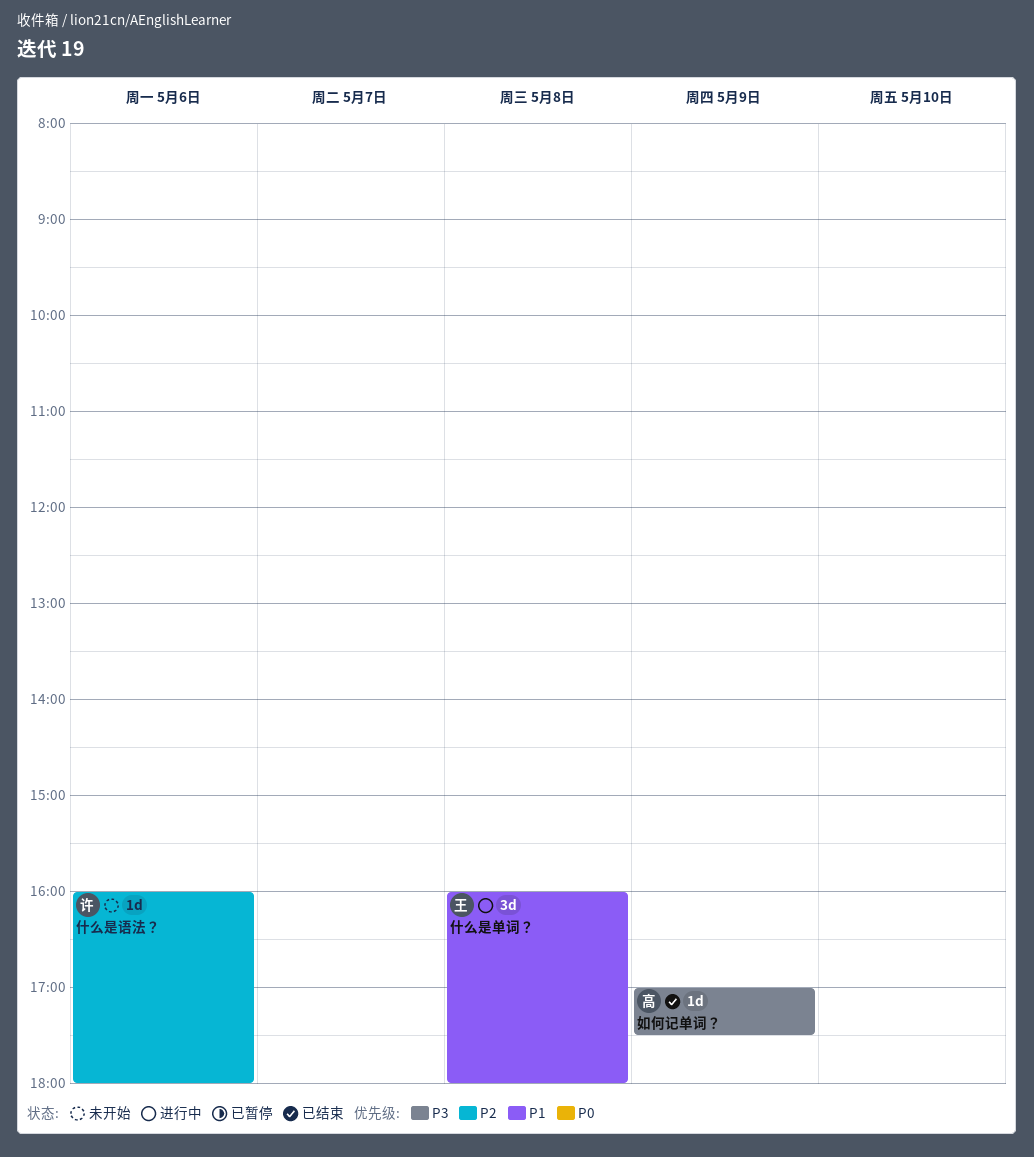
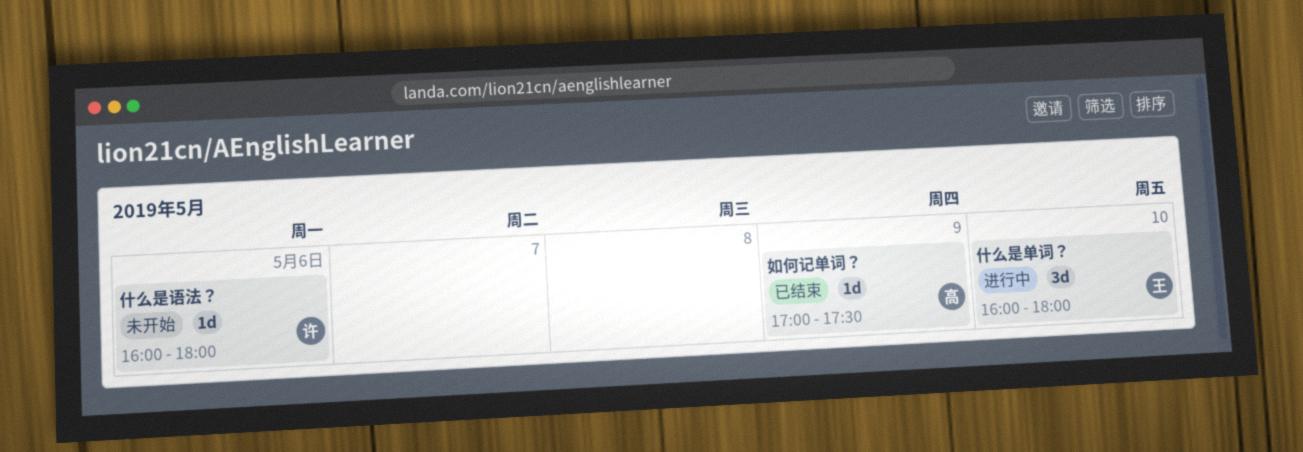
什么是单词？, day: May 8 -> May 10

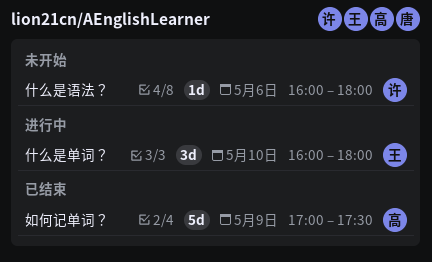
如何记单词？, estimate: 1d -> 5d

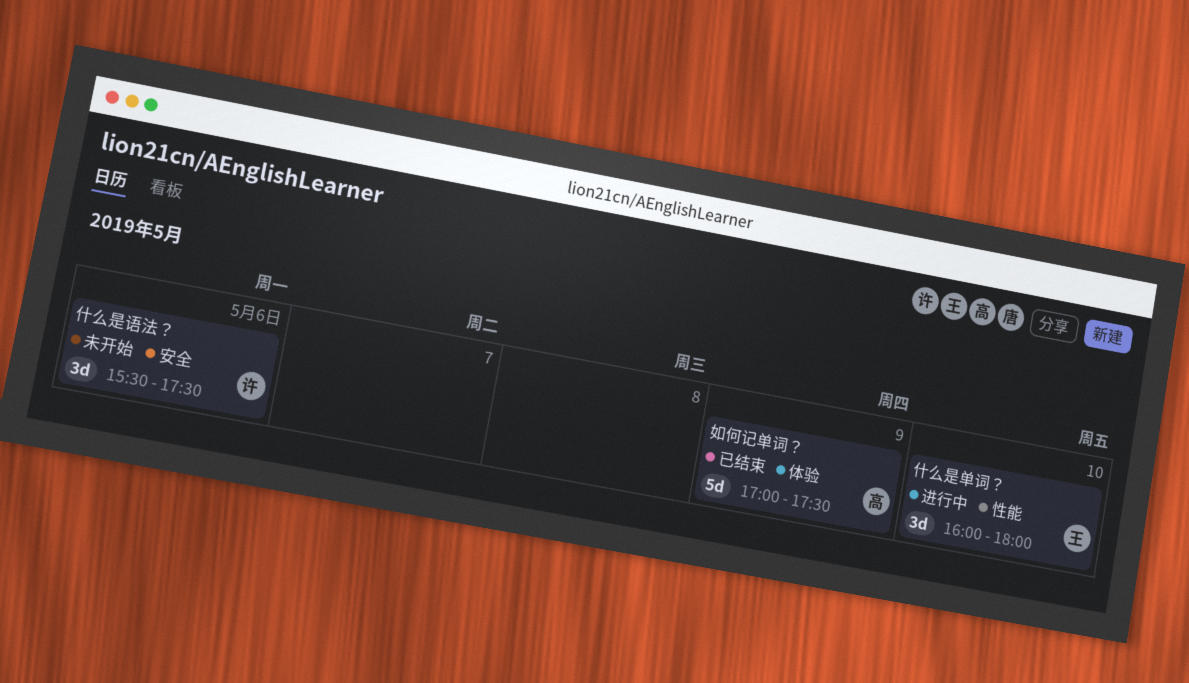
什么是语法？, estimate: 1d -> 3d
什么是语法？, begins: 16:00 -> 15:30
什么是语法？, ends: 18:00 -> 17:30

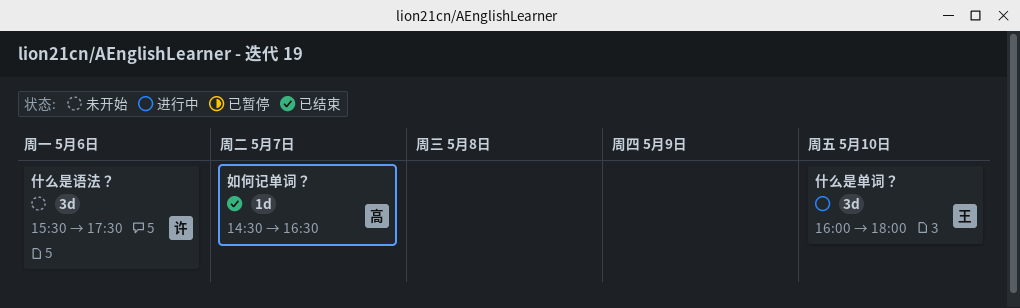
如何记单词？, estimate: 5d -> 1d
如何记单词？, day: May 9 -> May 7
如何记单词？, begins: 17:00 -> 14:30
如何记单词？, ends: 17:30 -> 16:30

